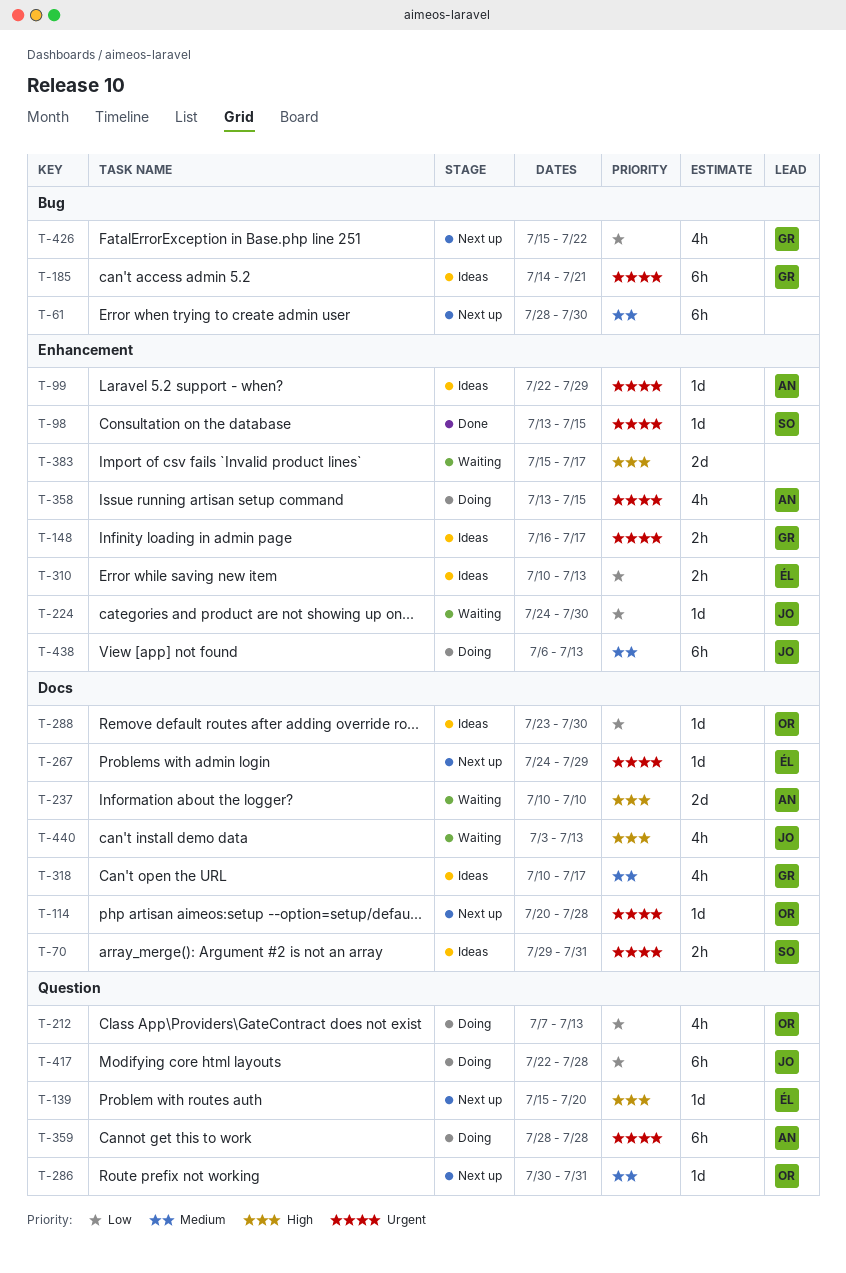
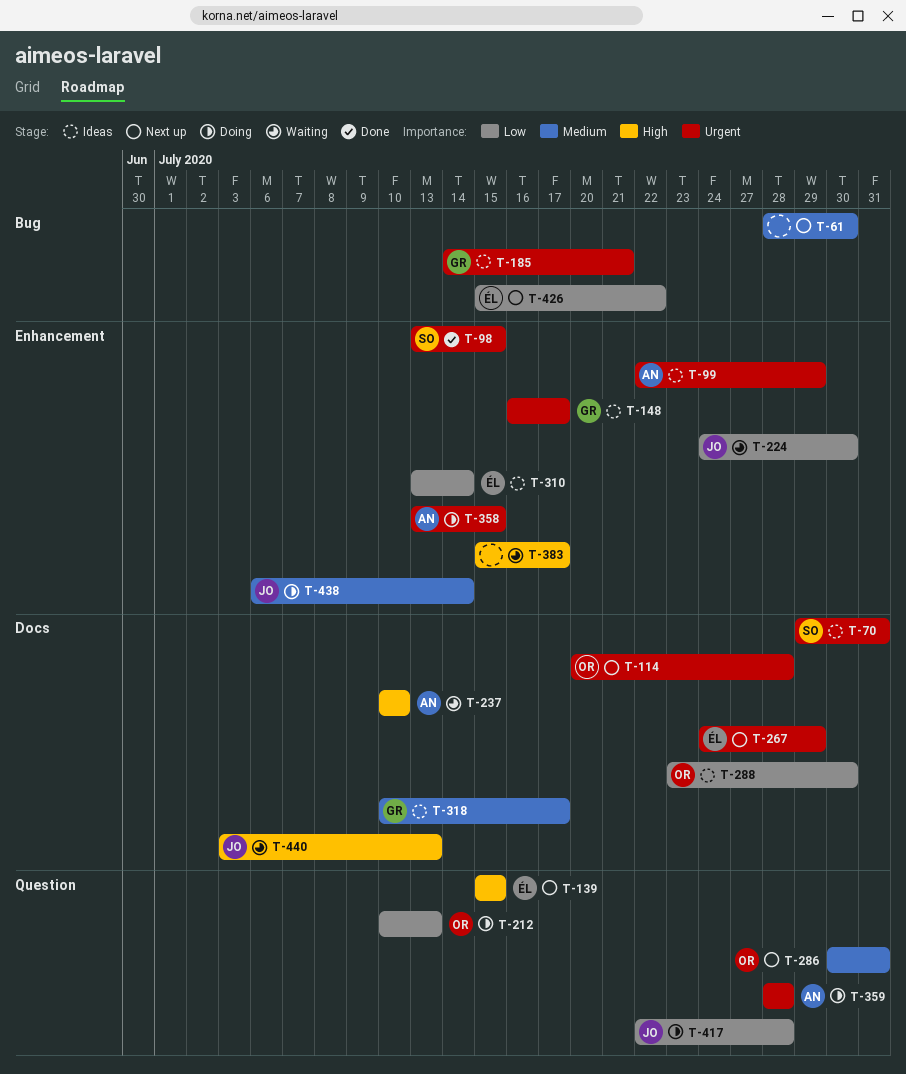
T-139, due: Jul 20 -> Jul 15
T-212, start: Jul 7 -> Jul 10
T-310, start: Jul 10 -> Jul 13
T-310, due: Jul 13 -> Jul 14
T-426, owner: GR -> ÉL
T-438, due: Jul 13 -> Jul 14

